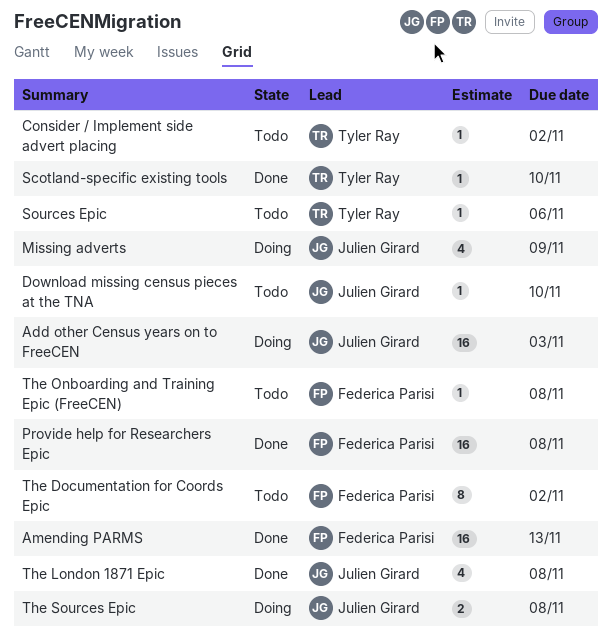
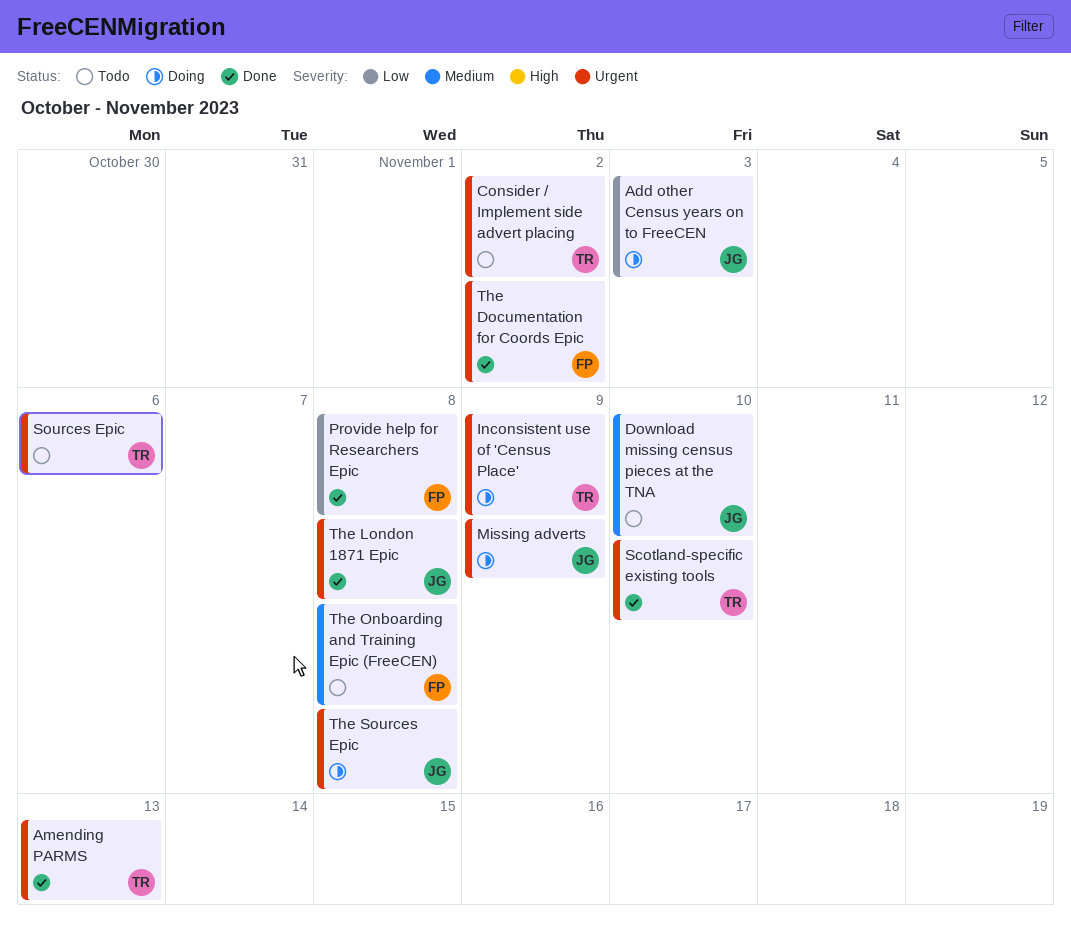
Amending PARMS, owner: Federica Parisi -> Tyler Ray
Inconsistent use of 'Census Place': none -> present
The Documentation for Coords Epic, status: Todo -> Done

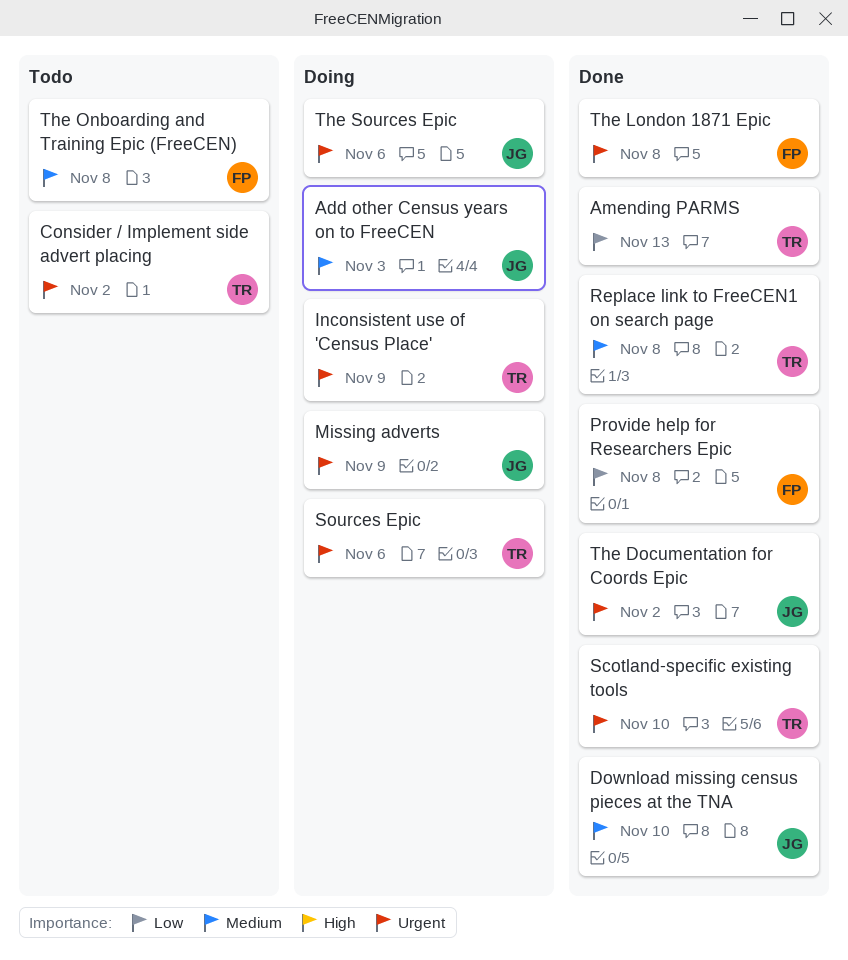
Add other Census years on to FreeCEN, priority: Low -> Medium
Amending PARMS, priority: Urgent -> Low
Download missing census pieces at the TNA, status: Todo -> Done
Replace link to FreeCEN1 on search page: none -> present
Sources Epic, status: Todo -> Doing
The Documentation for Coords Epic, owner: FP -> JG
The London 1871 Epic, owner: JG -> FP
The Sources Epic, due: Nov 8 -> Nov 6

